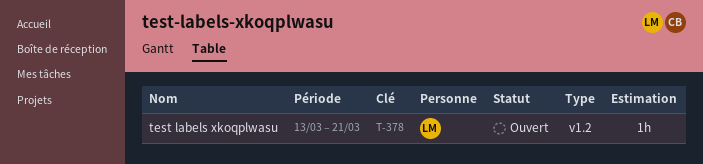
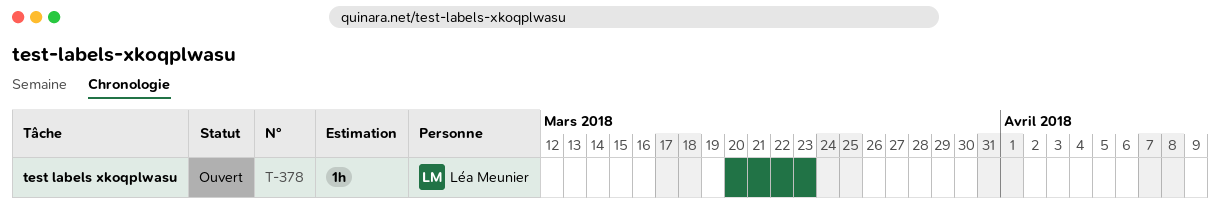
T-378, start: Mar 13 -> Mar 20
T-378, due: Mar 21 -> Mar 23

